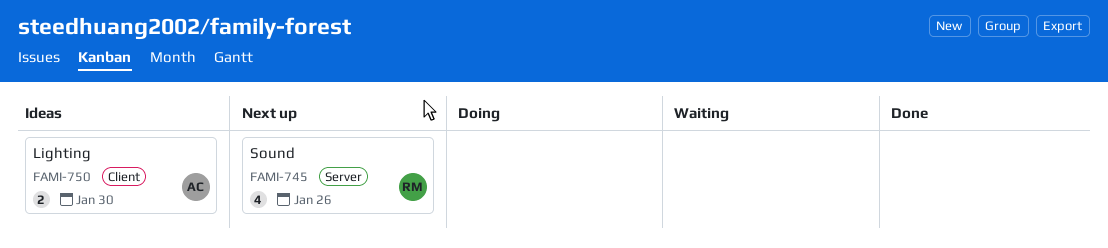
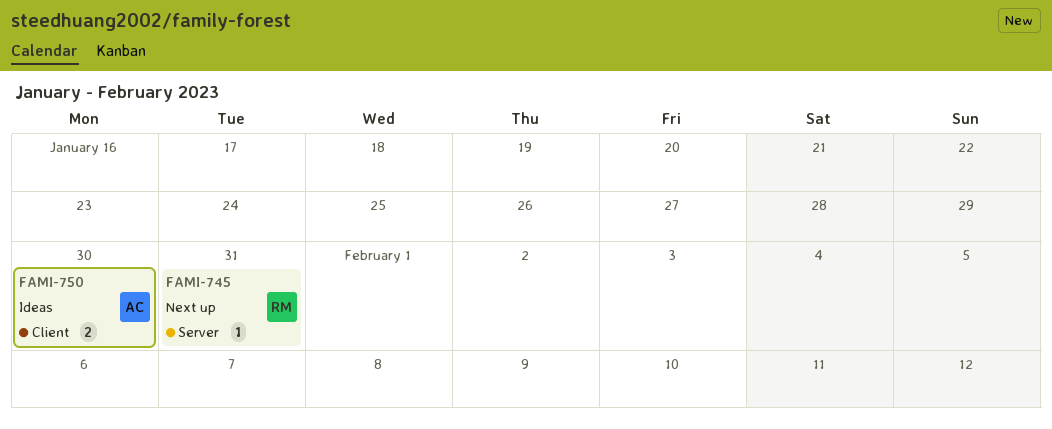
FAMI-745, estimate: 4 -> 1
FAMI-745, due: Jan 26 -> Jan 31

